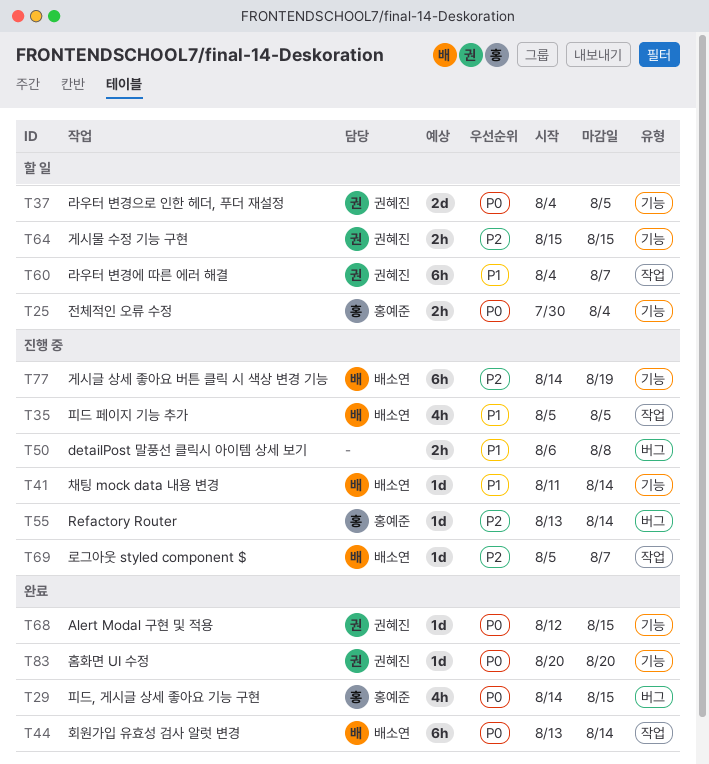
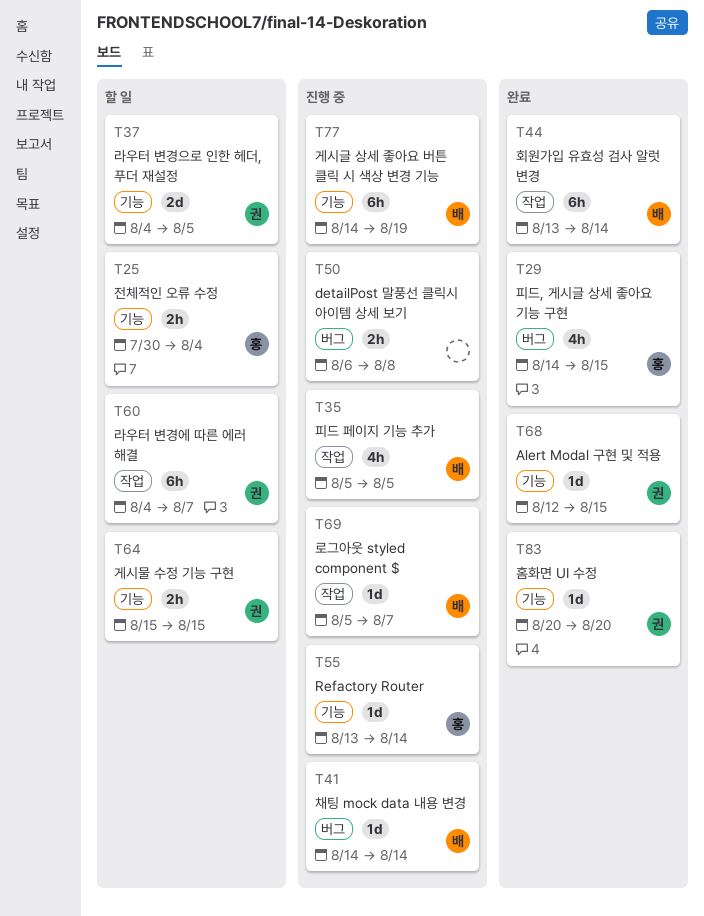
T41, label: 기능 -> 버그
T41, start: Aug 11 -> Aug 14
T55, label: 버그 -> 기능

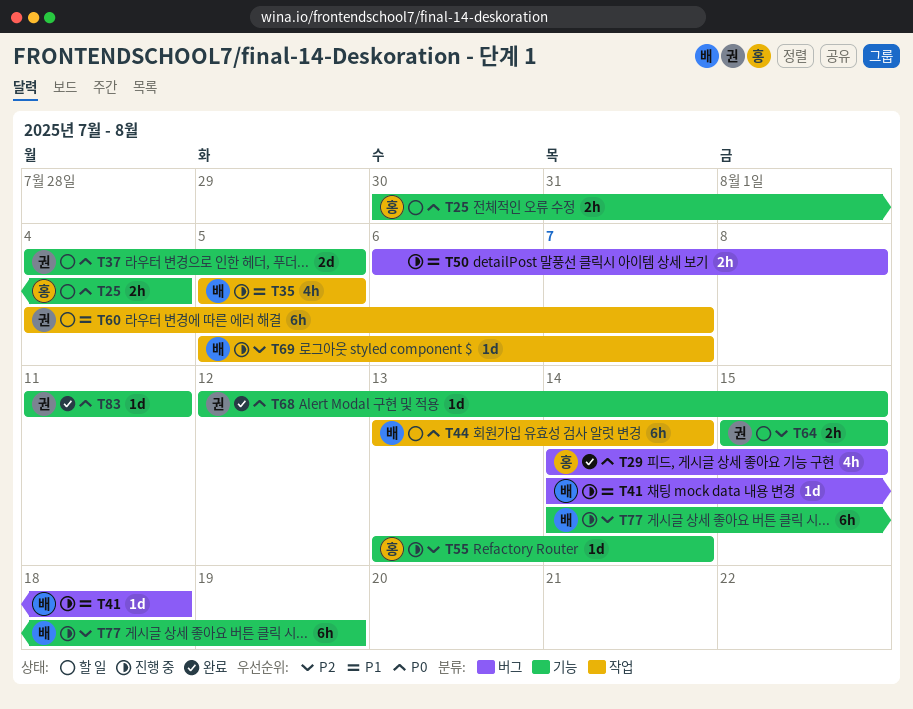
T41, due: Aug 14 -> Aug 18
T44, status: 완료 -> 할 일
T83, start: Aug 20 -> Aug 11
T83, due: Aug 20 -> Aug 11

